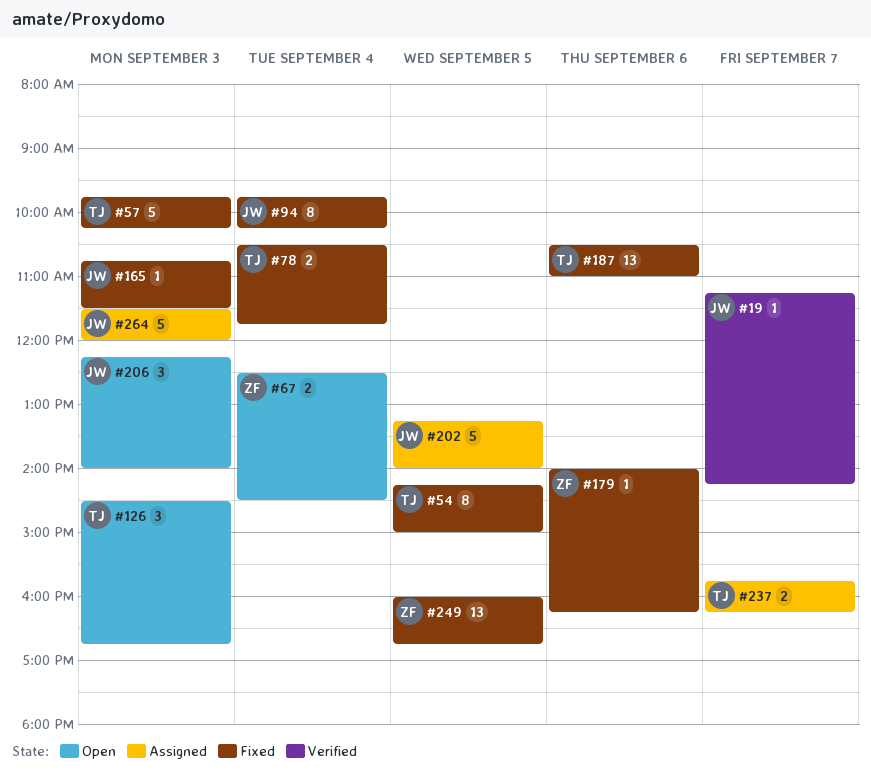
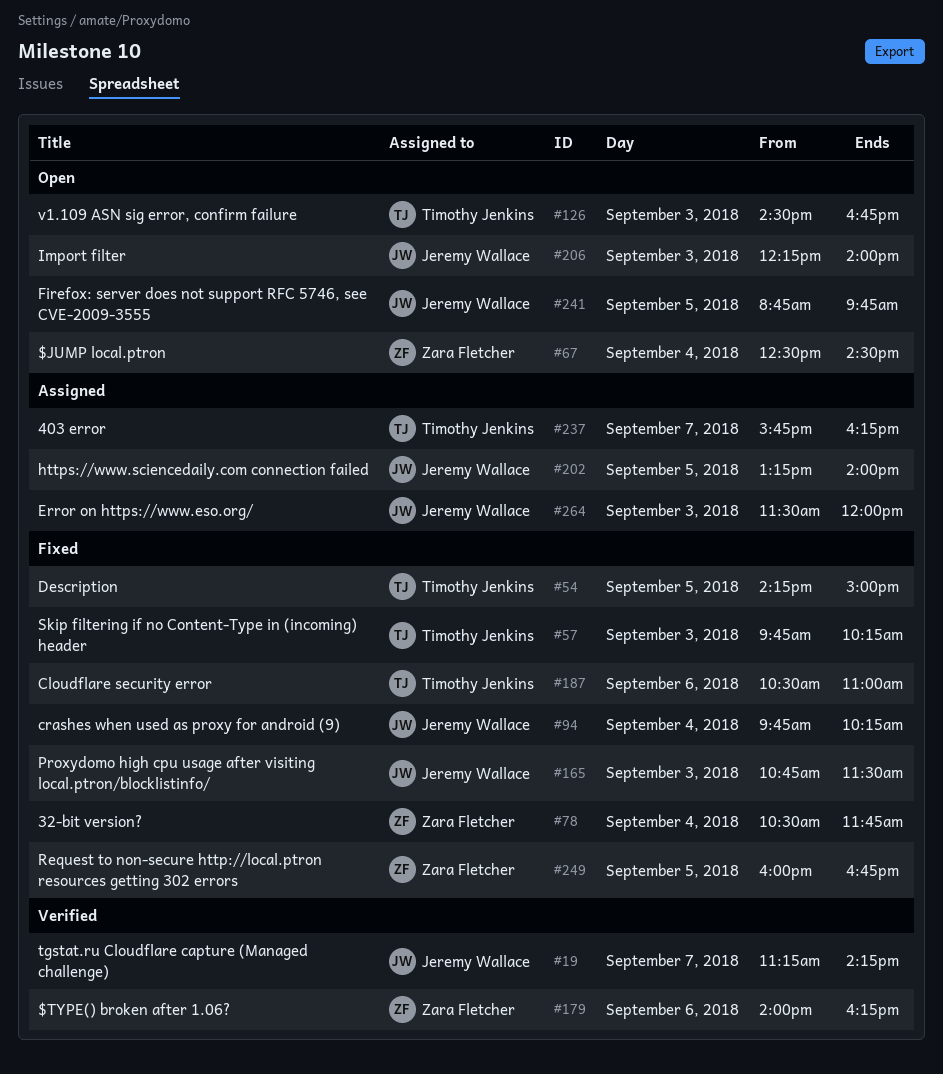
#78, owner: Timothy Jenkins -> Zara Fletcher
#179, status: Fixed -> Verified
#241: none -> present

